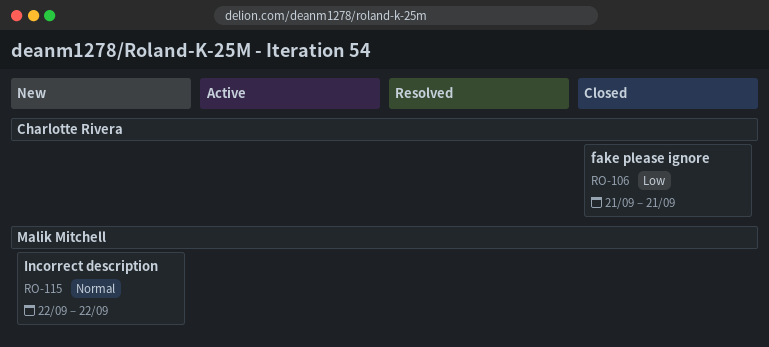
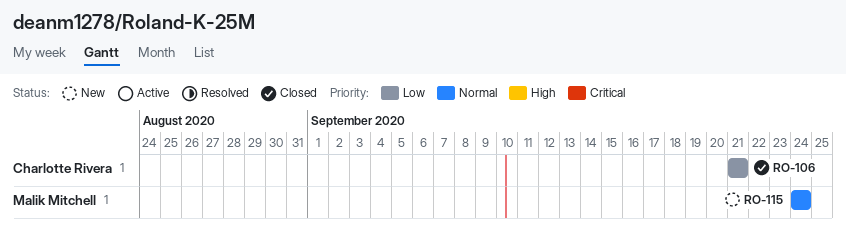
RO-115, start: Sep 22 -> Sep 24
RO-115, due: Sep 22 -> Sep 24

